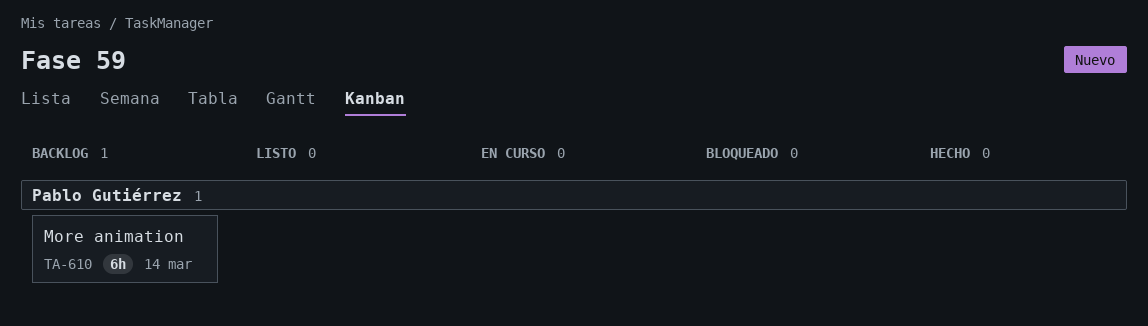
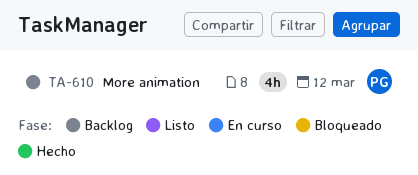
TA-610, estimate: 6h -> 4h
TA-610, due: Mar 14 -> Mar 12

